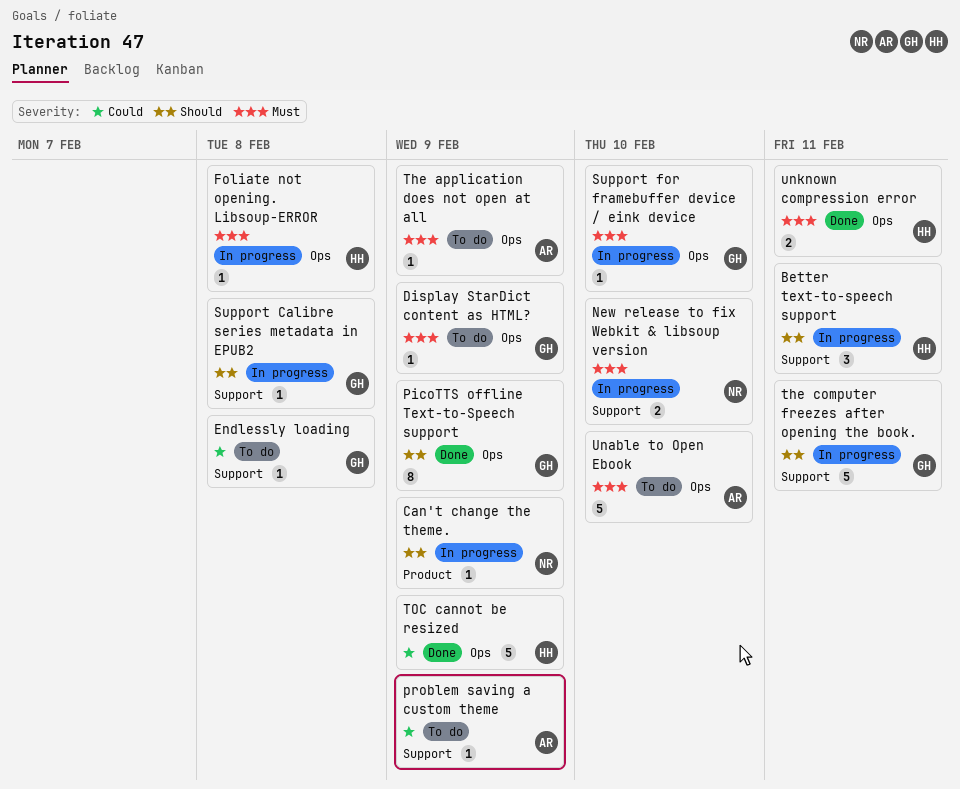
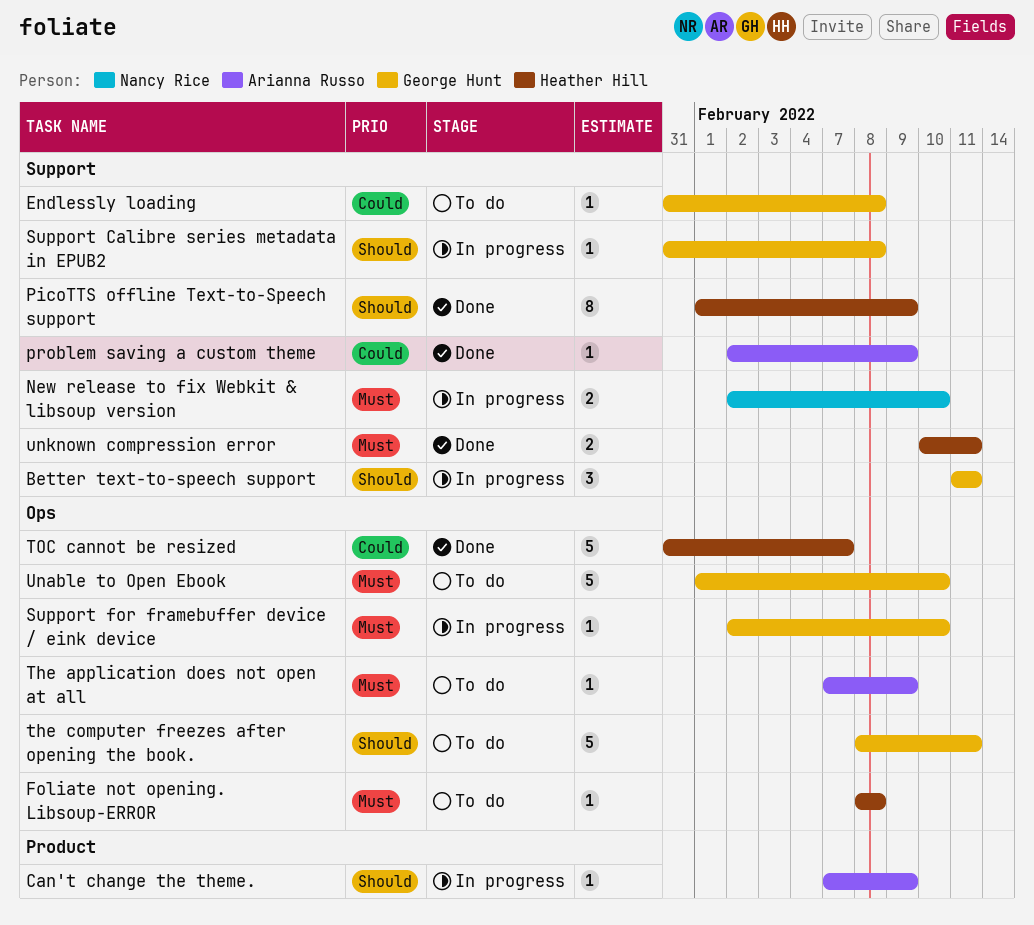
Better text-to-speech support, owner: Heather Hill -> George Hunt
Can't change the theme., owner: Nancy Rice -> Arianna Russo
Display StarDict content as HTML?: present -> none
Foliate not opening. Libsoup-ERROR, status: In progress -> To do
PicoTTS offline Text-to-Speech support, owner: George Hunt -> Heather Hill
PicoTTS offline Text-to-Speech support, label: Ops -> Support
problem saving a custom theme, status: To do -> Done
the computer freezes after opening the book., status: In progress -> To do
the computer freezes after opening the book., label: Support -> Ops
TOC cannot be resized, due: Feb 9 -> Feb 7
Unable to Open Ebook, owner: Arianna Russo -> George Hunt
unknown compression error, label: Ops -> Support

